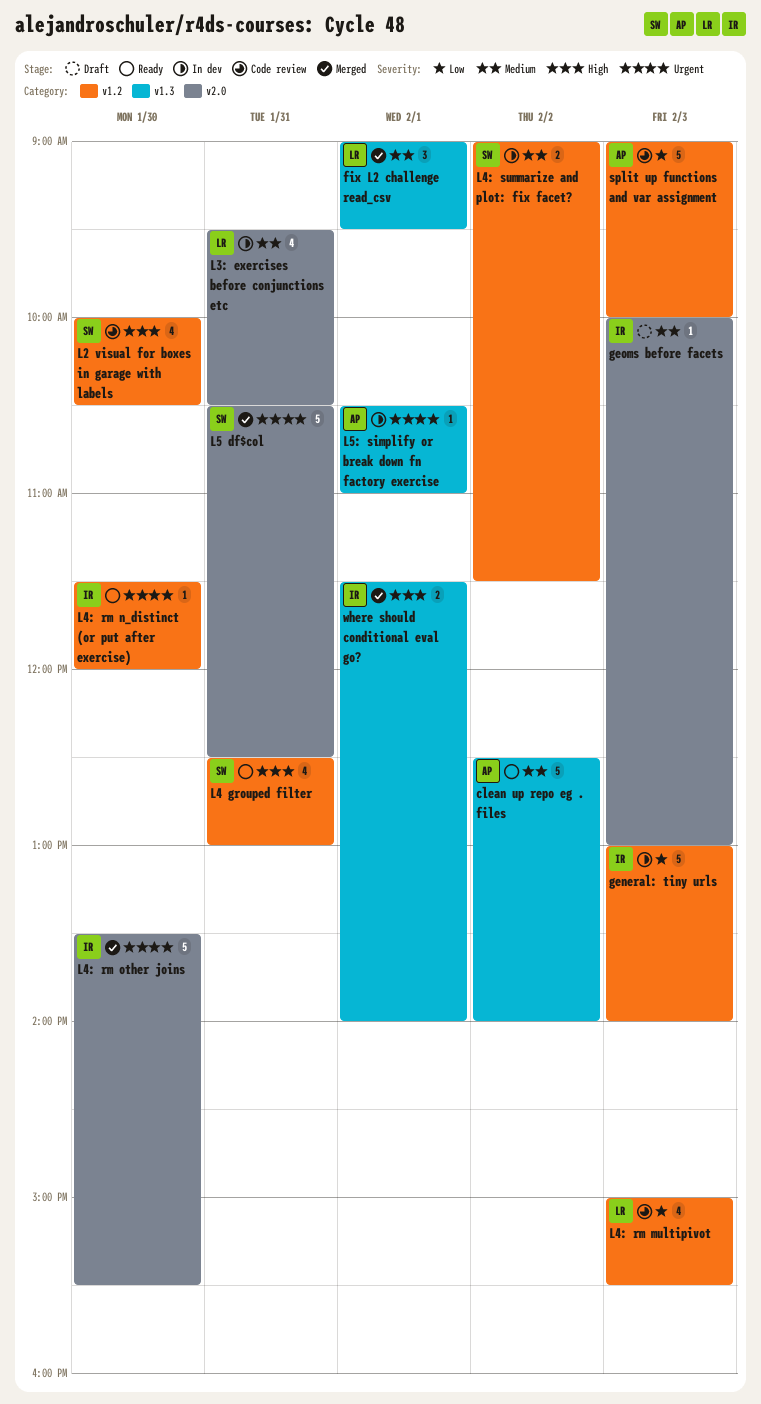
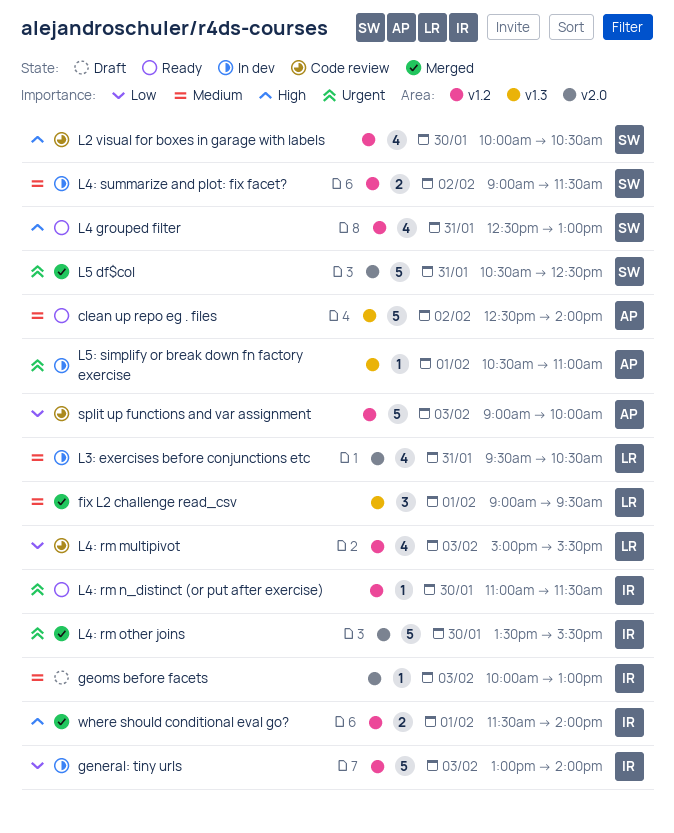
L4: rm n_distinct (or put after exercise), begins: 11:30 -> 11:00
L4: rm n_distinct (or put after exercise), ends: 12:00 -> 11:30
where should conditional eval go?, label: v1.3 -> v1.2

